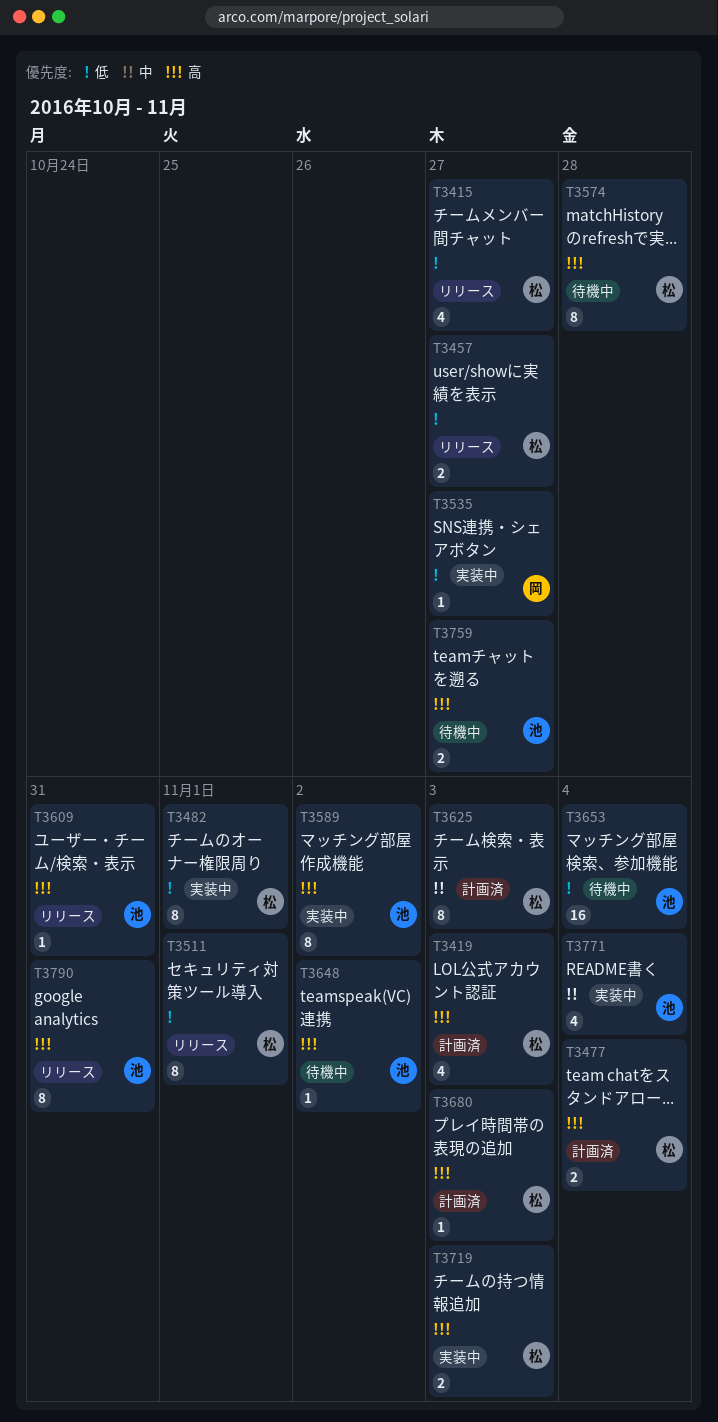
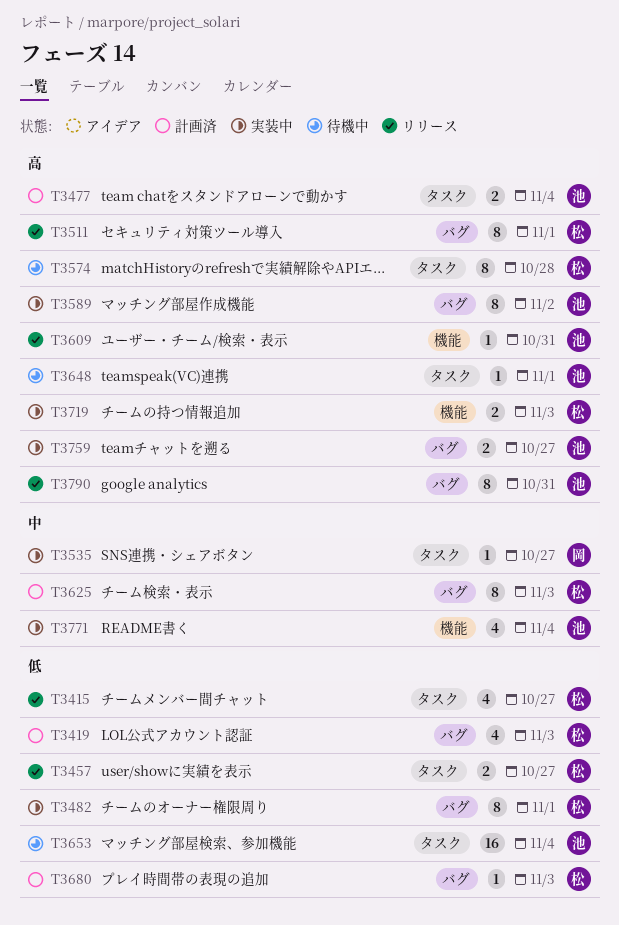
T3419, priority: 高 -> 低
T3477, owner: 松 -> 池
T3511, priority: 低 -> 高
T3535, priority: 低 -> 中
T3648, due: Nov 2 -> Nov 1
T3680, priority: 高 -> 低
T3759, status: 待機中 -> 実装中

